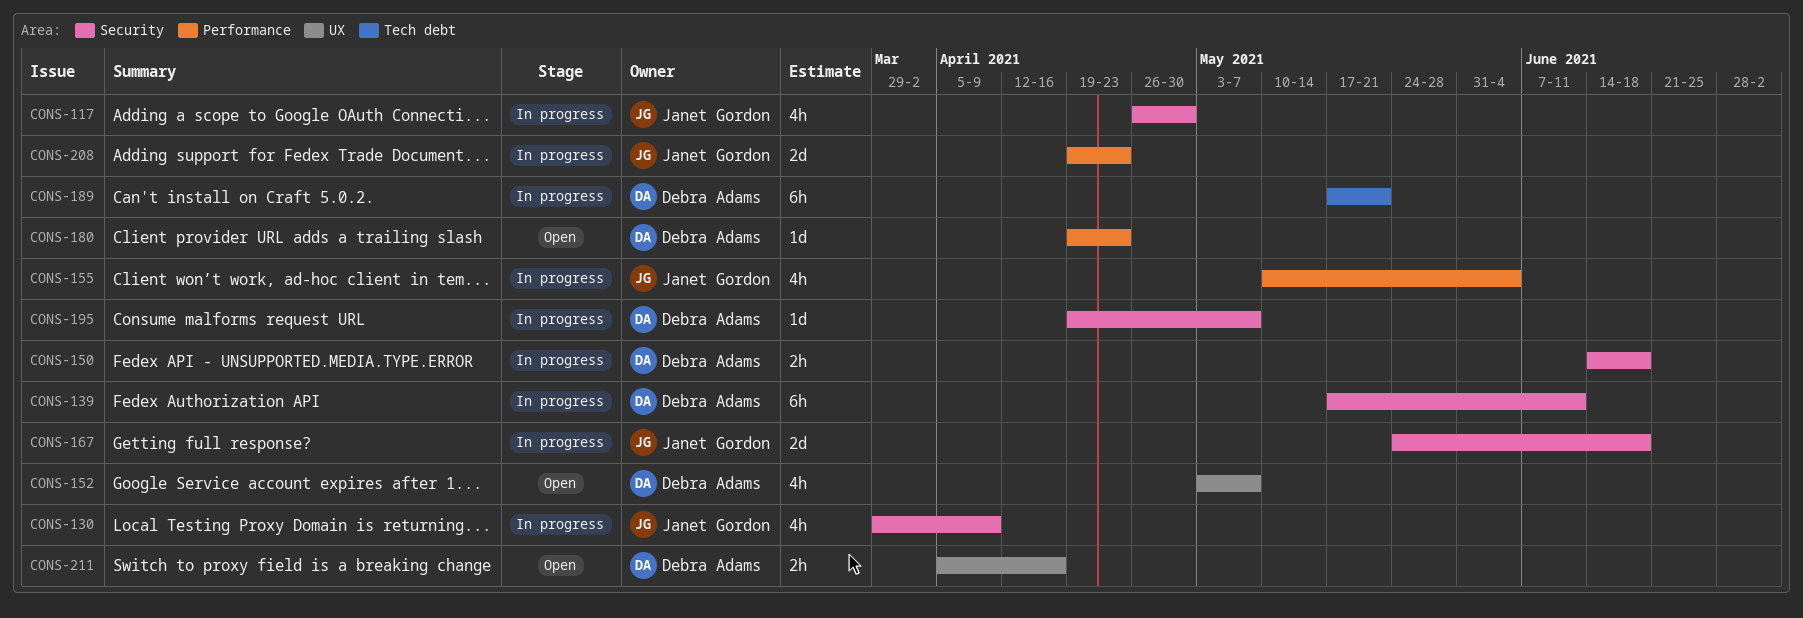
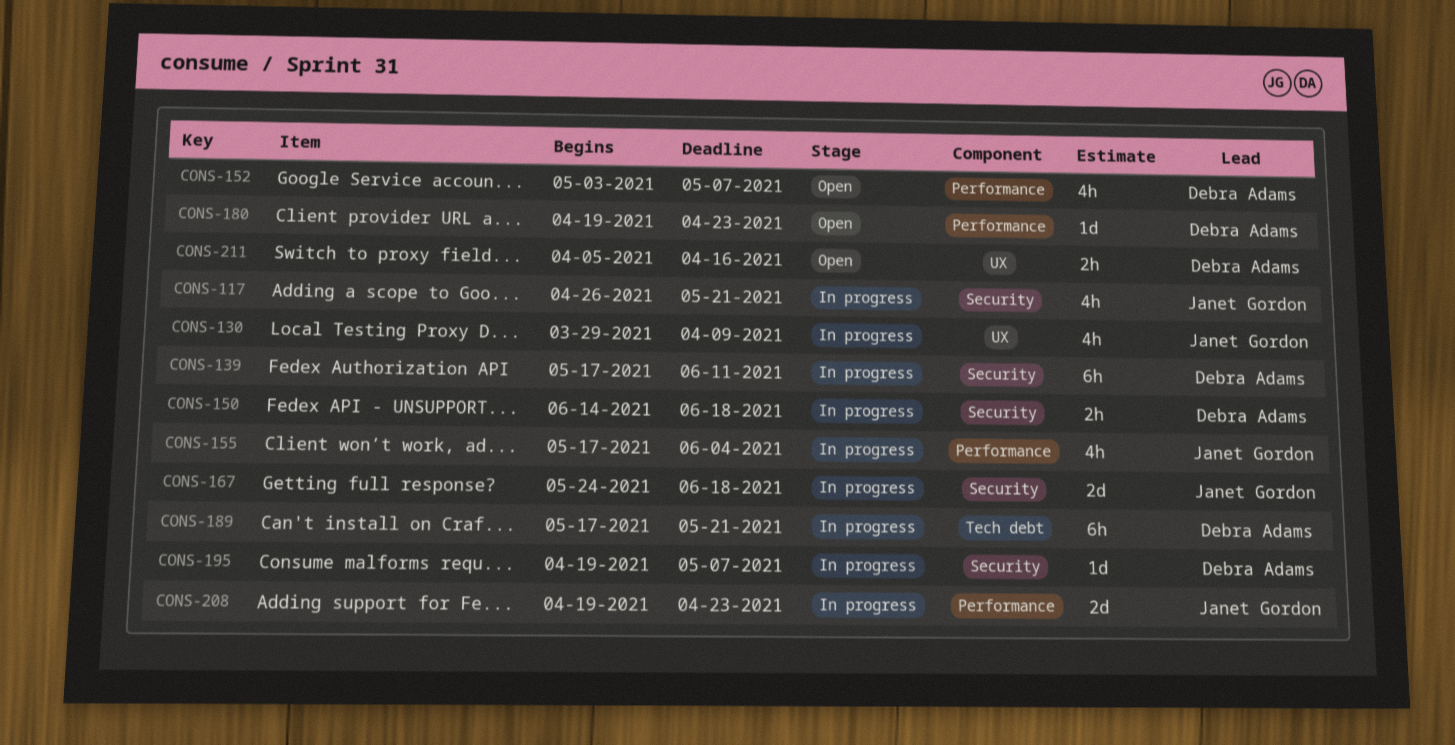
CONS-117, due: Apr 30 -> May 21
CONS-130, label: Security -> UX
CONS-152, label: UX -> Performance
CONS-155, start: May 10 -> May 17

